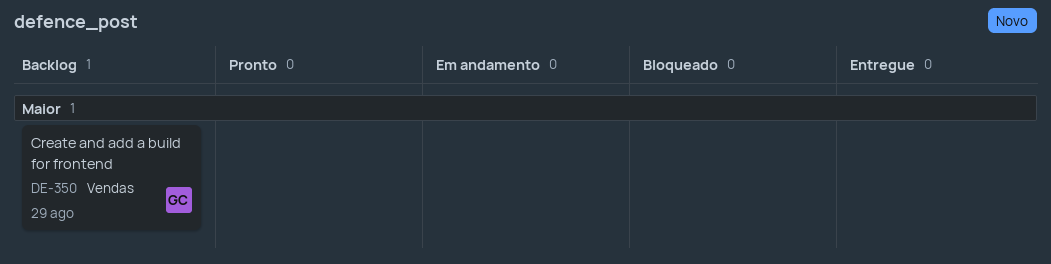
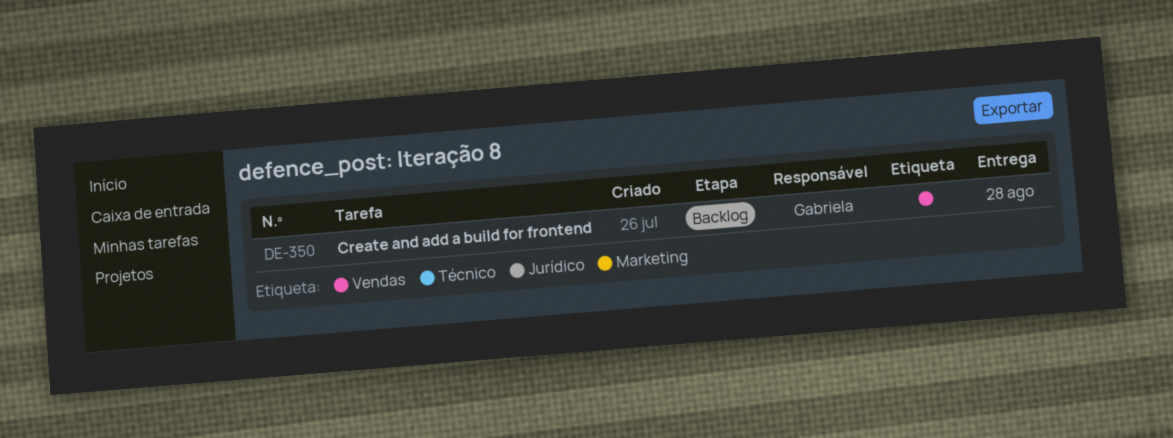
DE-350, due: Aug 29 -> Aug 28

